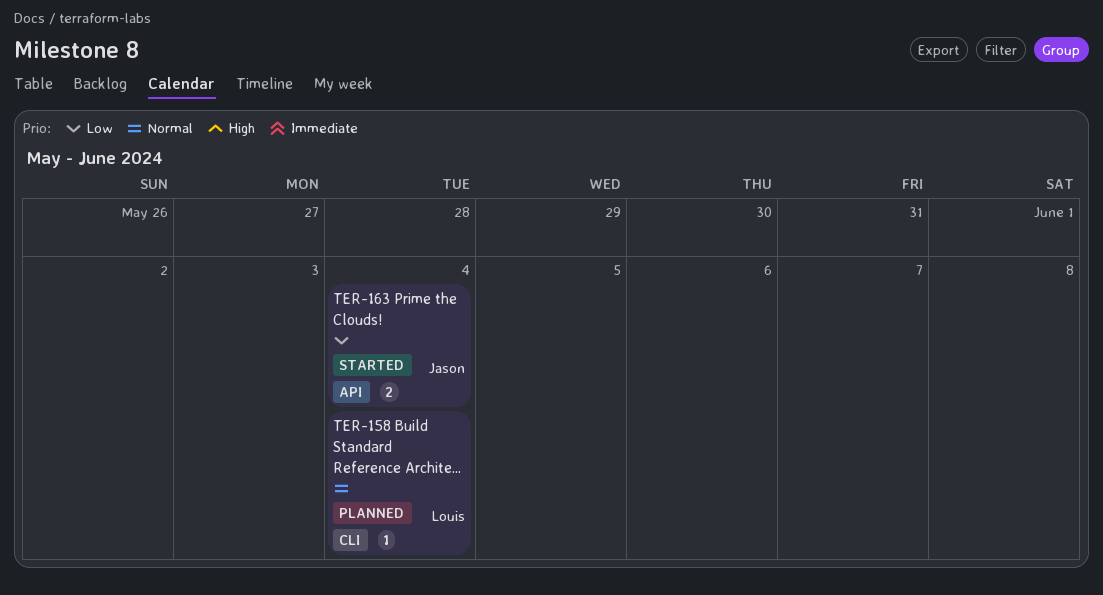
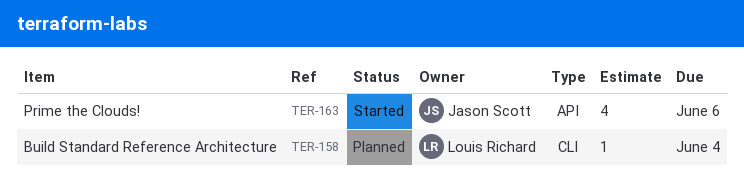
TER-163, estimate: 2 -> 4
TER-163, due: Jun 4 -> Jun 6

